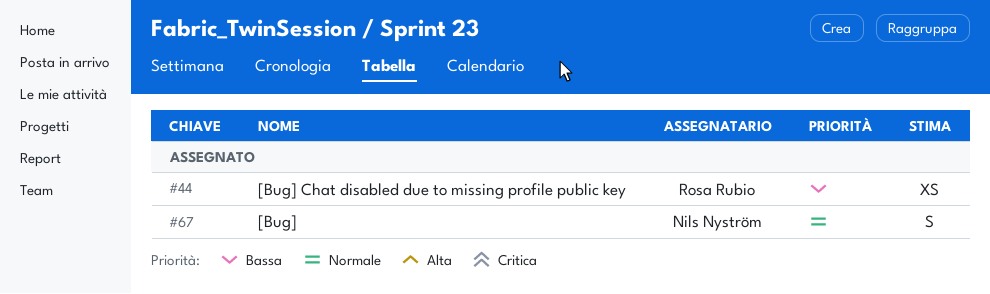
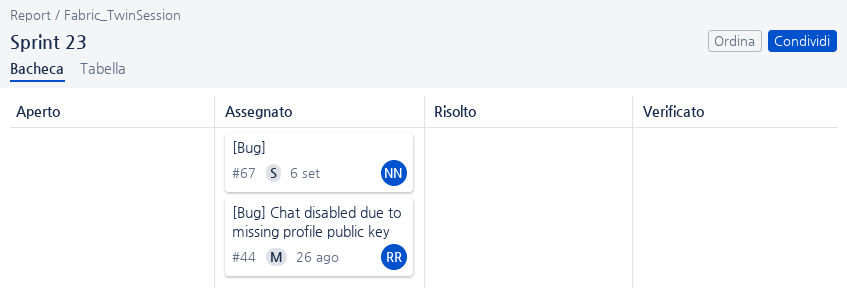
#44, estimate: XS -> M

